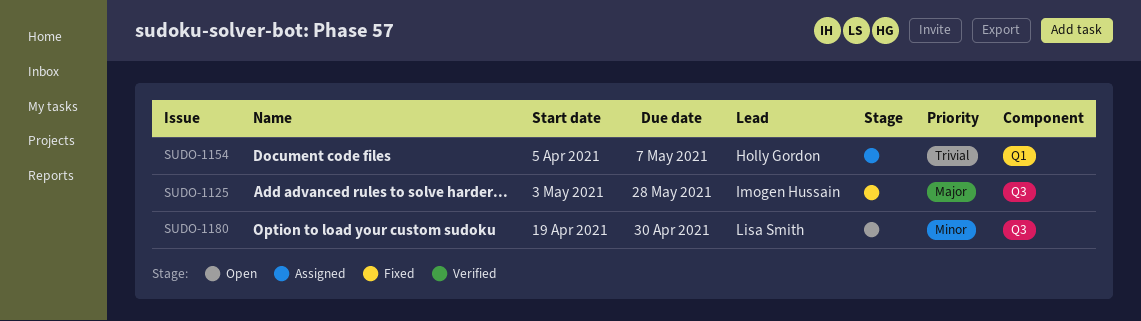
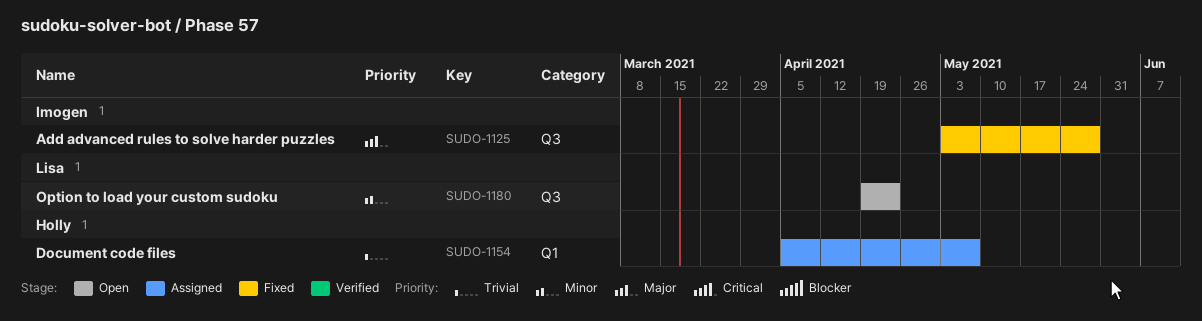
SUDO-1180, due: Apr 30 -> Apr 23

